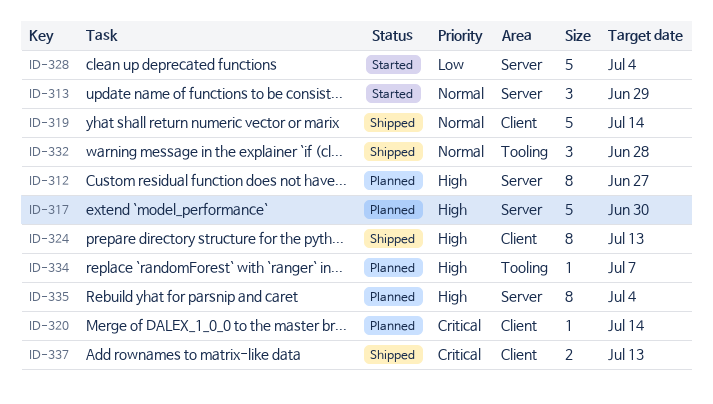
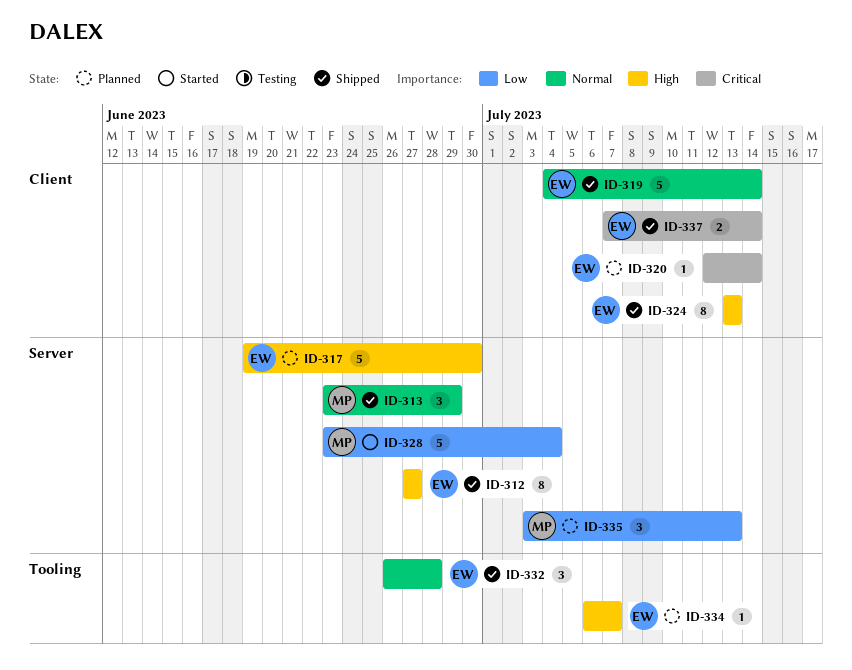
ID-312, status: Planned -> Shipped
ID-313, status: Started -> Shipped
ID-335, priority: High -> Low
ID-335, estimate: 8 -> 3
ID-335, due: Jul 4 -> Jul 13
ID-337, due: Jul 13 -> Jul 14

